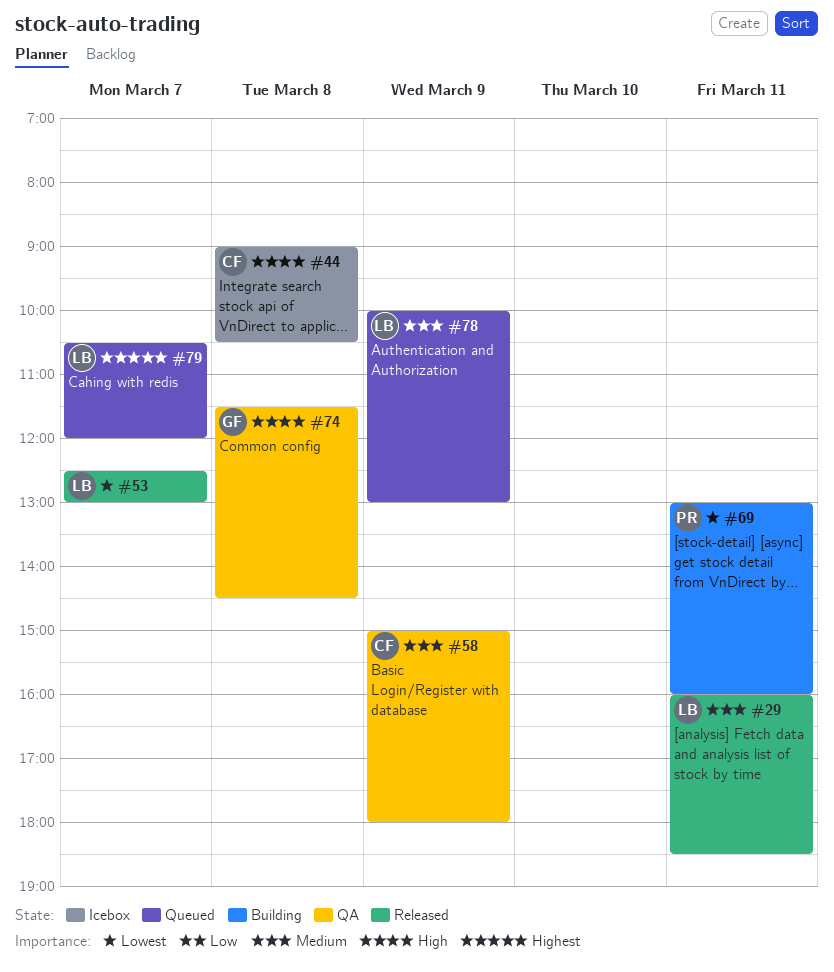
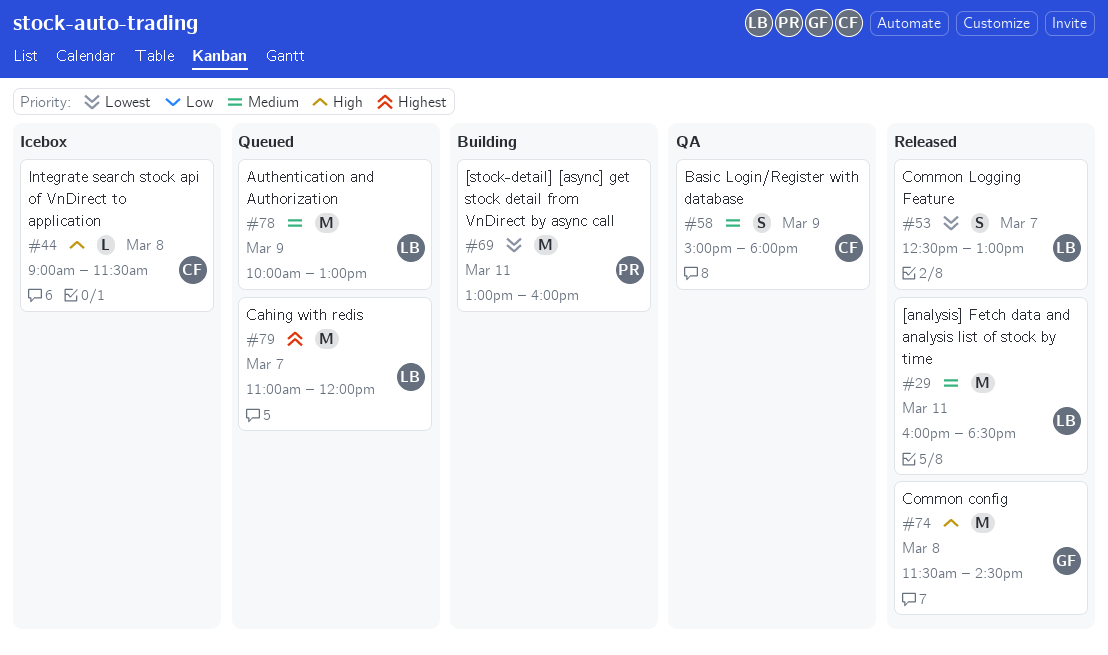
#44, ends: 10:30 -> 11:30
#74, status: QA -> Released
#79, begins: 10:30 -> 11:00

